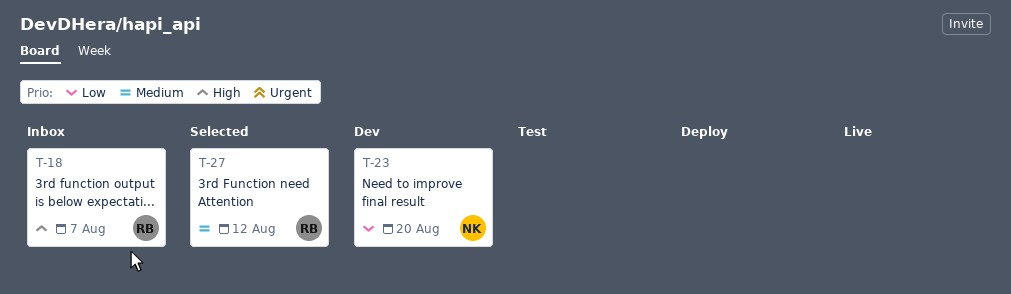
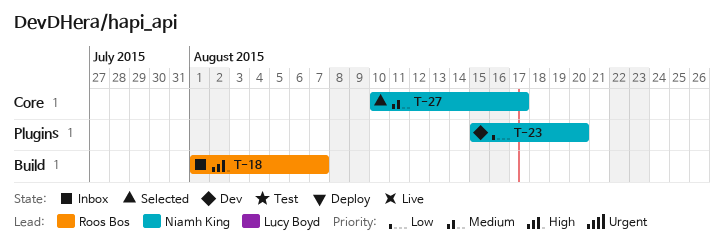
T-27, owner: Roos Bos -> Niamh King
T-27, due: Aug 12 -> Aug 17

